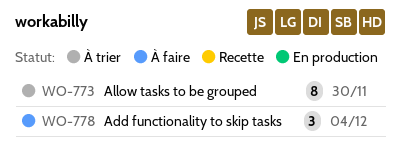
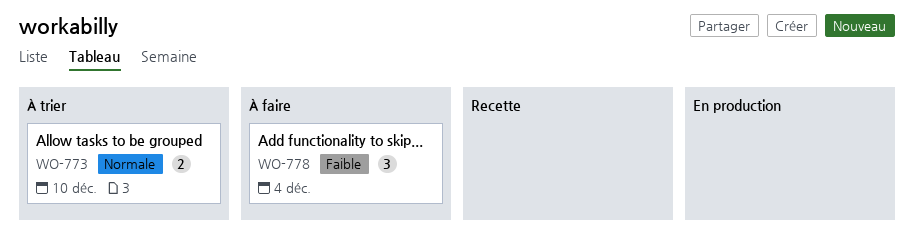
WO-773, estimate: 8 -> 2
WO-773, due: Nov 30 -> Dec 10

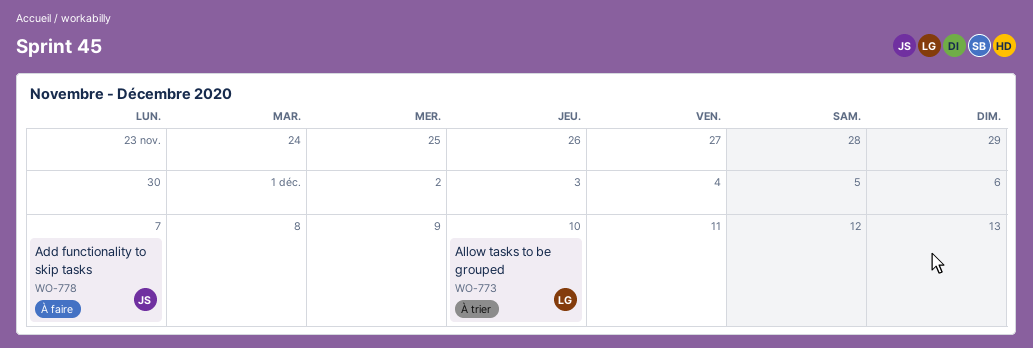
WO-778, due: Dec 4 -> Dec 7

